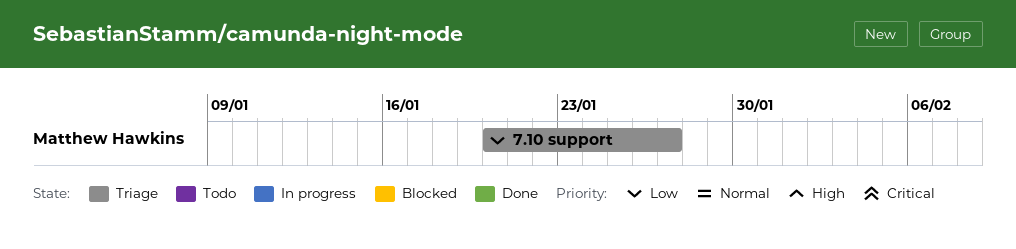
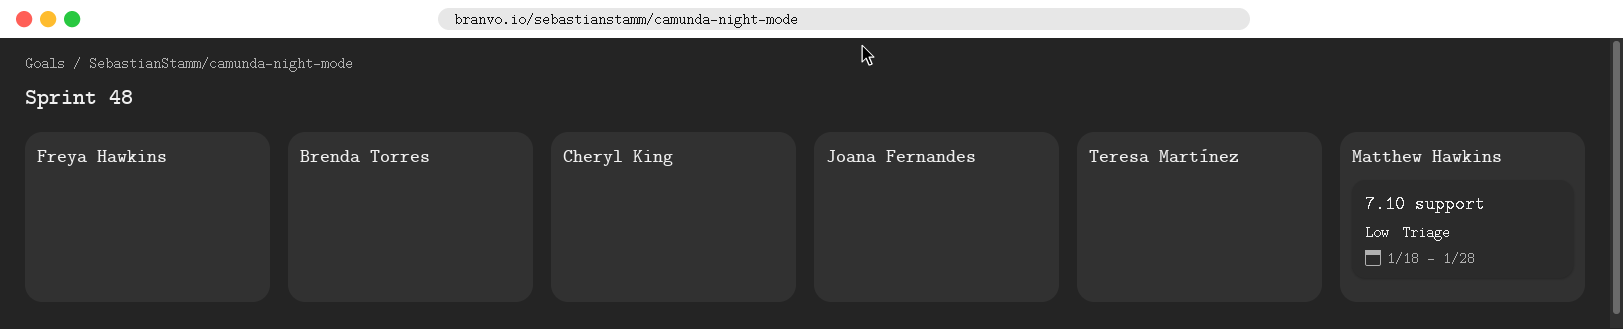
7.10 support, start: Jan 20 -> Jan 18
7.10 support, due: Jan 27 -> Jan 28

